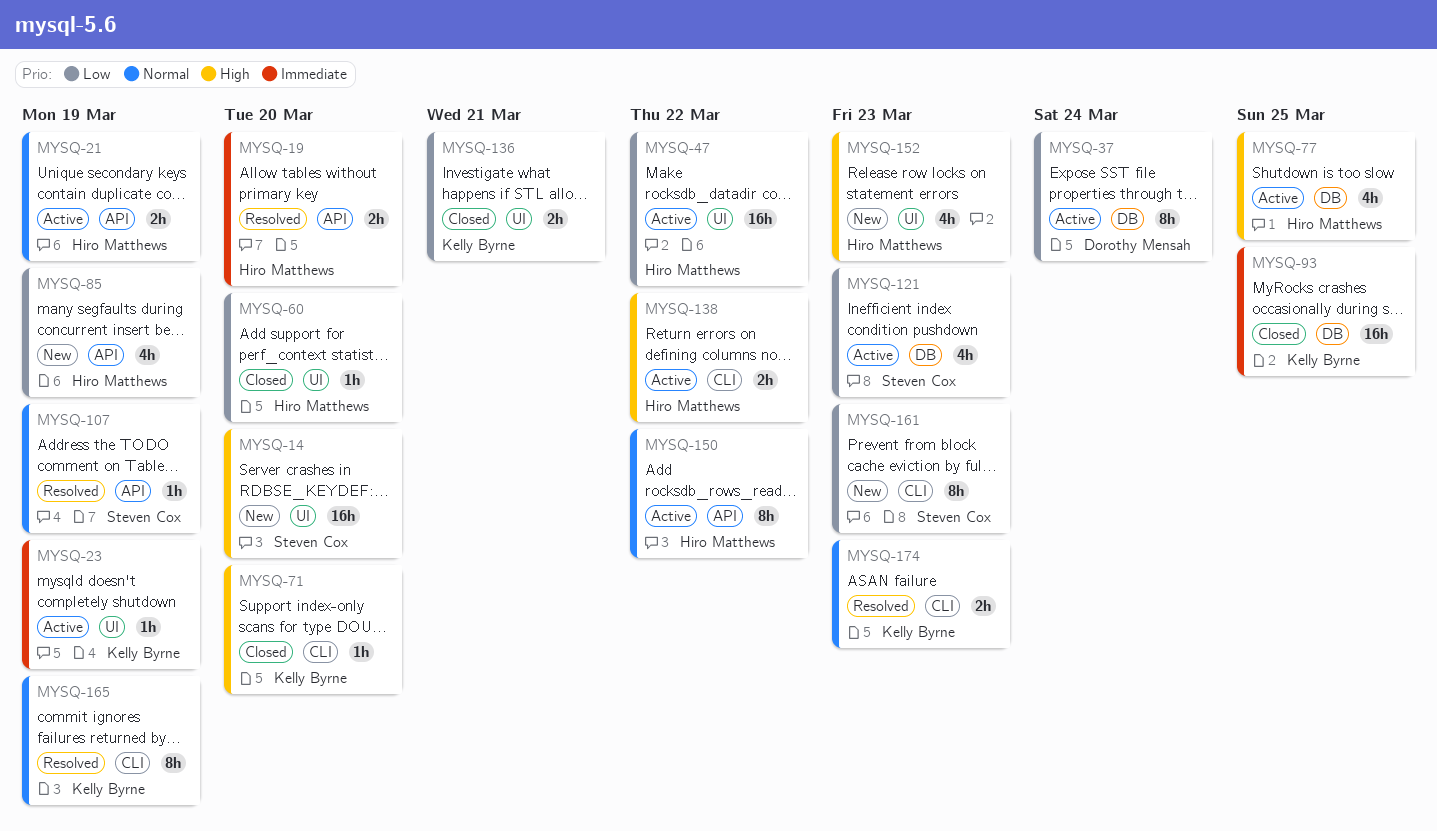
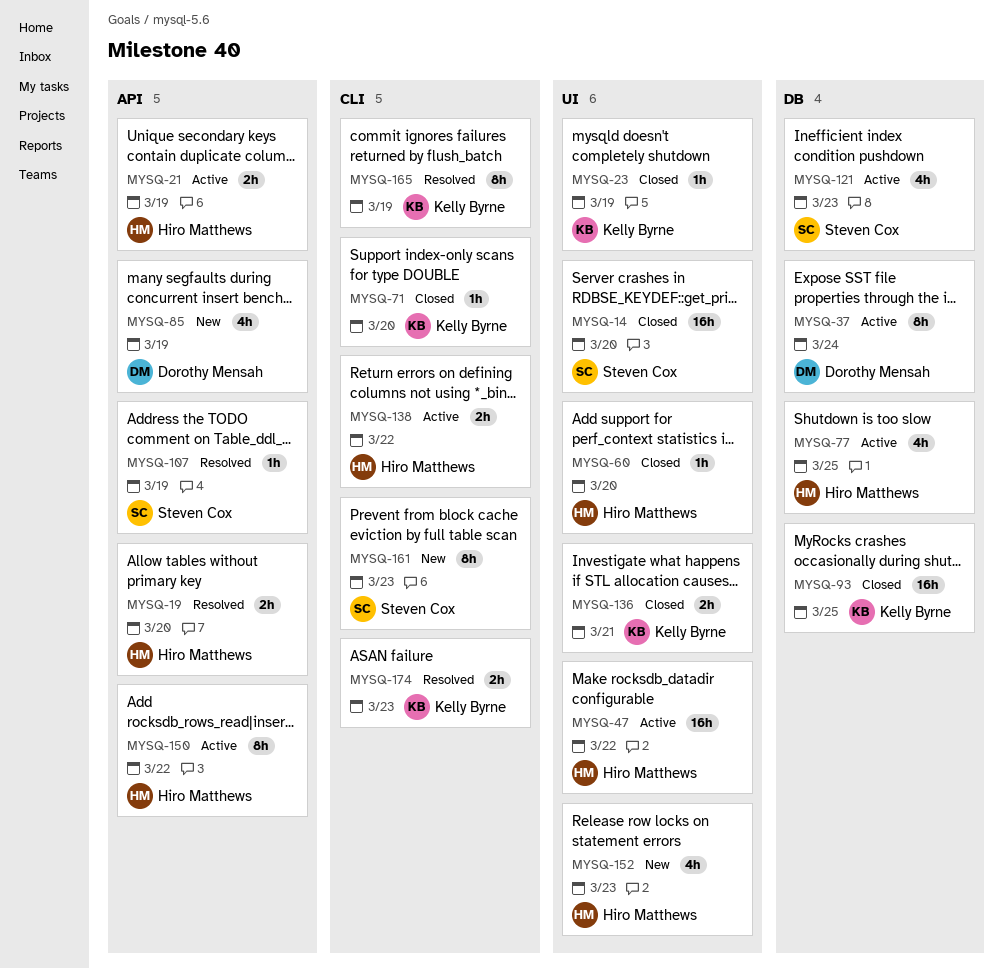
MYSQ-14, status: New -> Closed
MYSQ-23, status: Active -> Closed
MYSQ-85, owner: Hiro Matthews -> Dorothy Mensah

